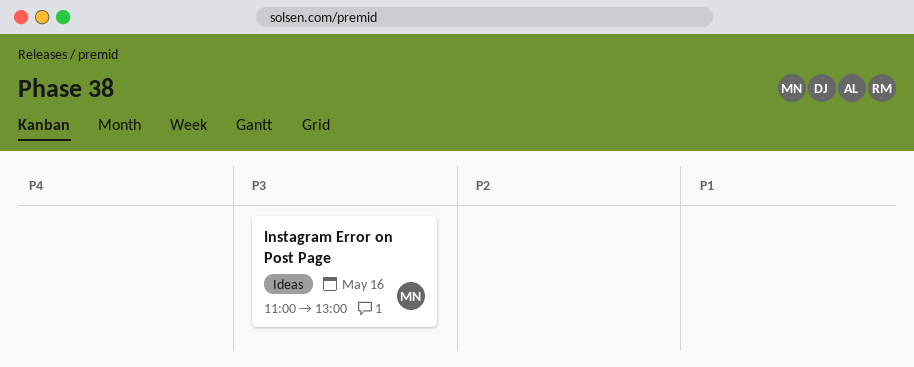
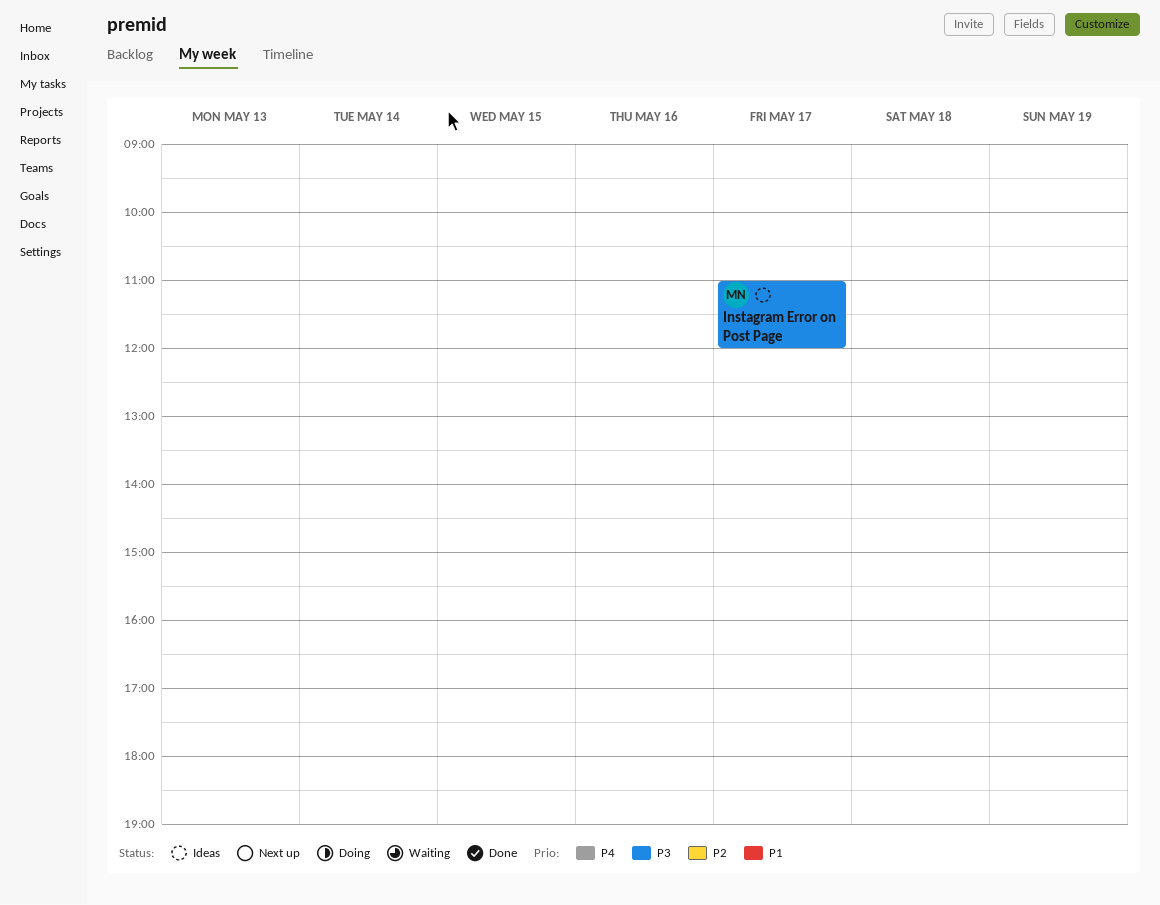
Instagram Error on Post Page, day: May 16 -> May 17
Instagram Error on Post Page, ends: 13:00 -> 12:00

